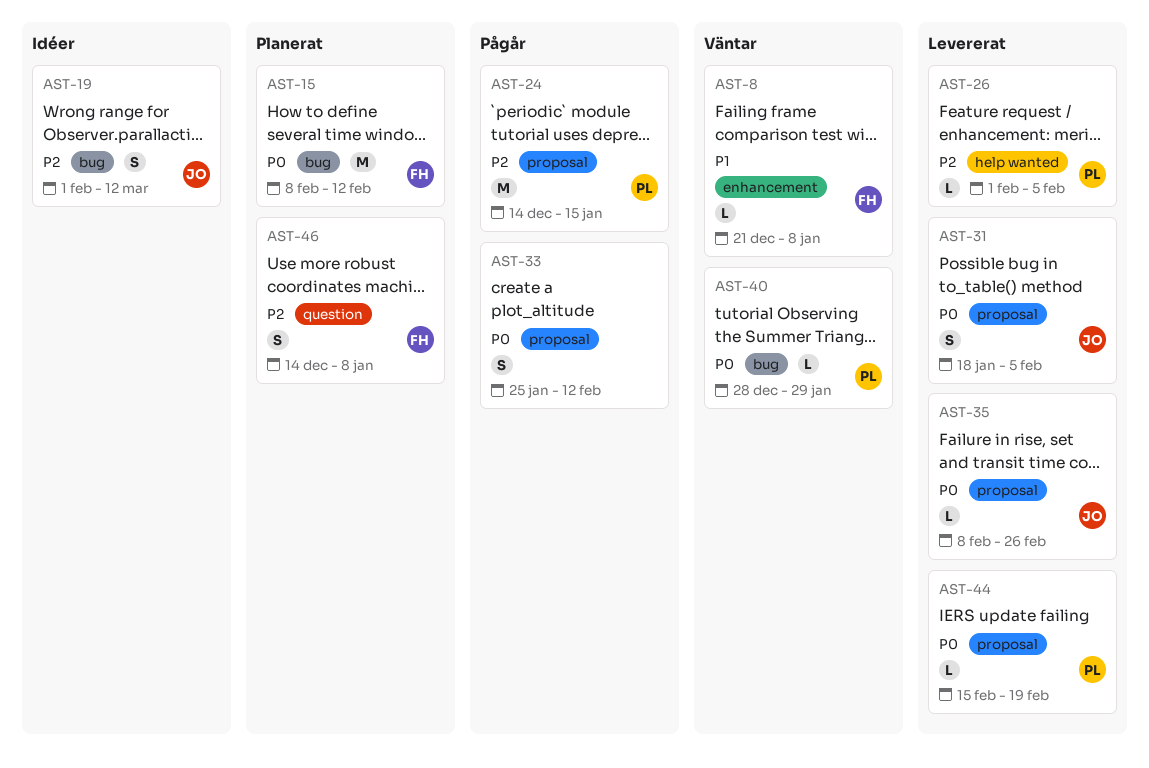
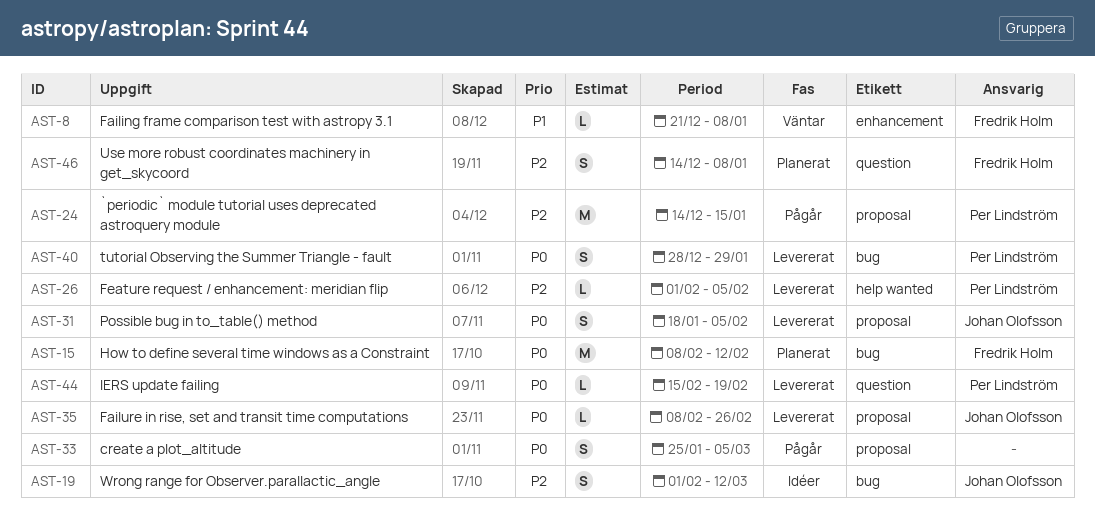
AST-33, due: Feb 12 -> Mar 5
AST-40, status: Väntar -> Levererat
AST-40, estimate: L -> S
AST-44, label: proposal -> question

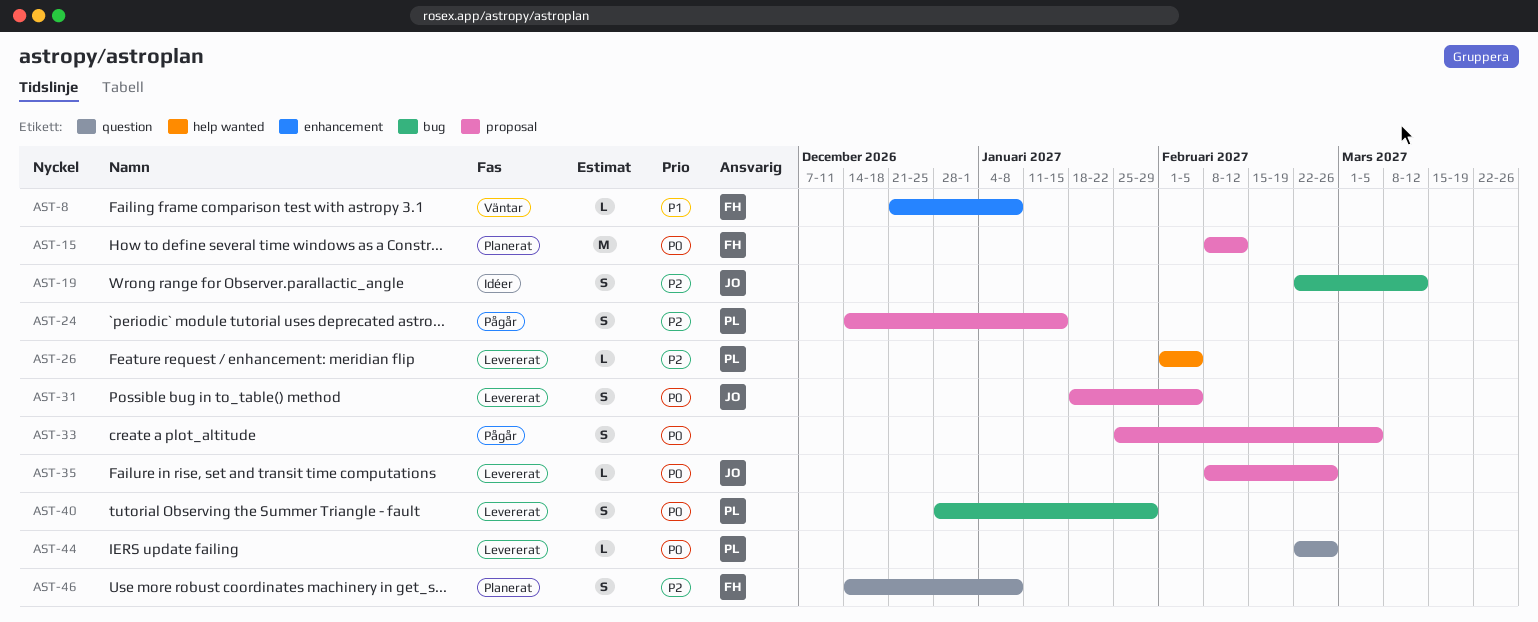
AST-15, label: bug -> proposal
AST-19, start: Feb 1 -> Feb 22
AST-24, estimate: M -> S
AST-44, start: Feb 15 -> Feb 22
AST-44, due: Feb 19 -> Feb 26

